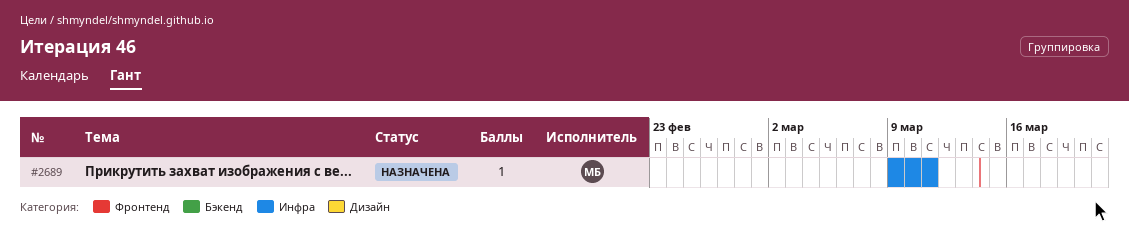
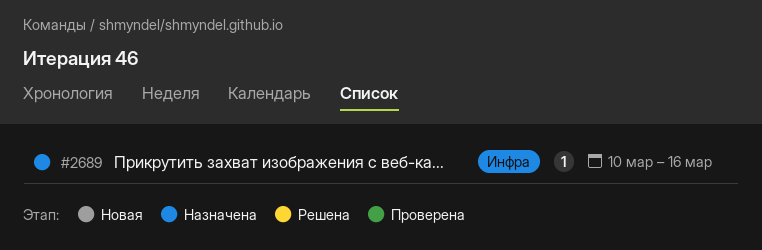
#2689, start: Mar 9 -> Mar 10
#2689, due: Mar 11 -> Mar 16

